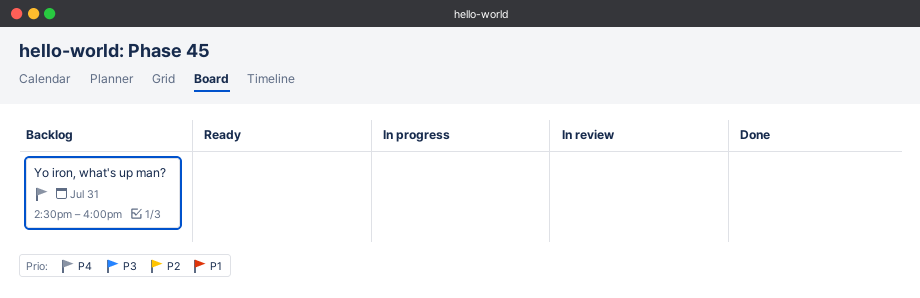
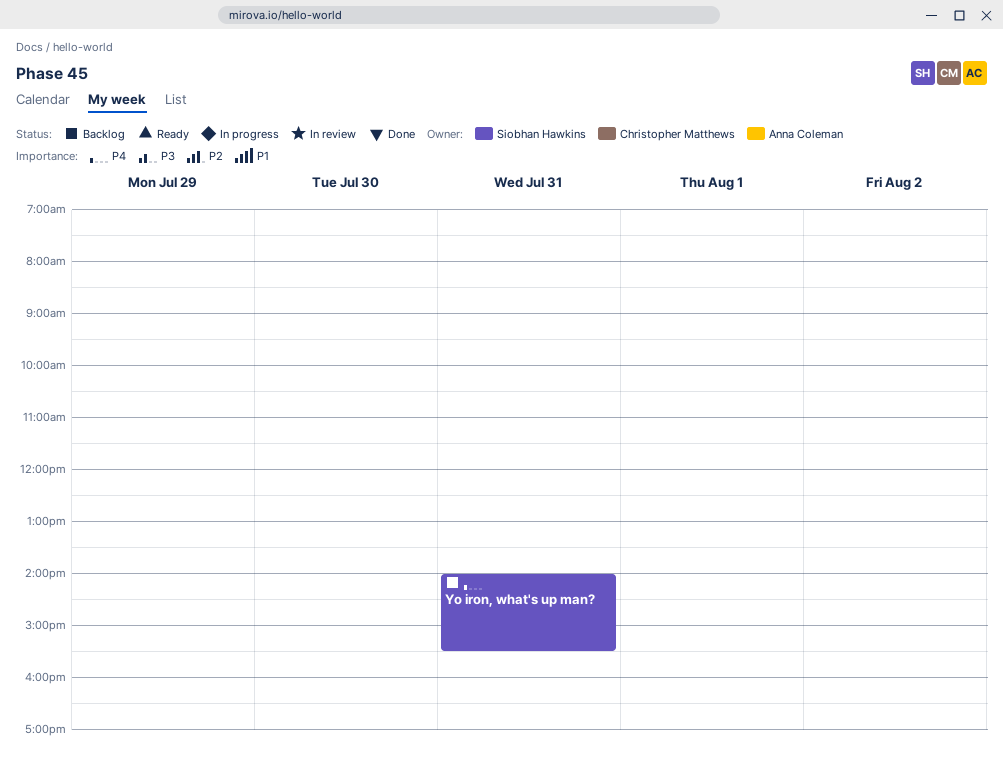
Yo iron, what's up man?, begins: 14:30 -> 14:00
Yo iron, what's up man?, ends: 16:00 -> 15:30

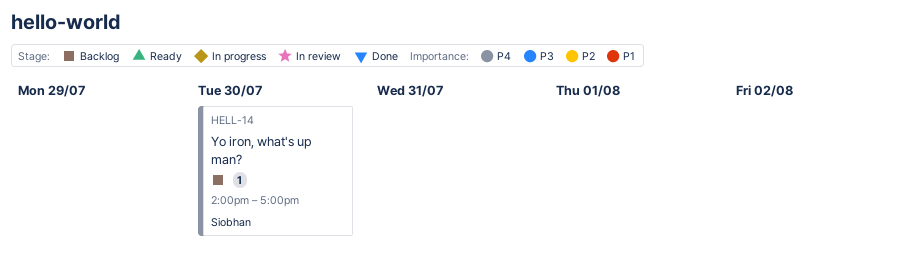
Yo iron, what's up man?, day: Jul 31 -> Jul 30
Yo iron, what's up man?, ends: 15:30 -> 17:00

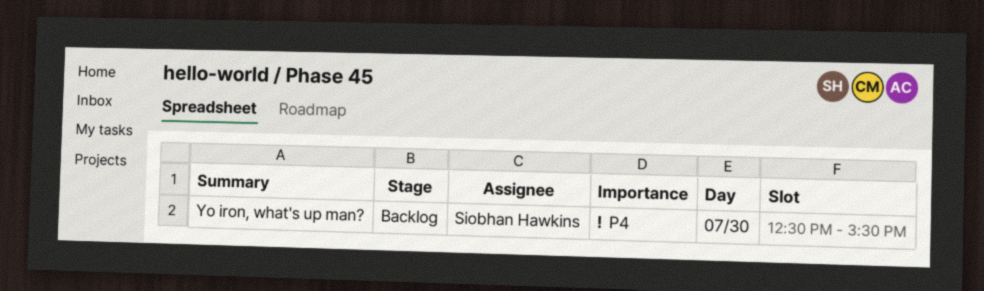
Yo iron, what's up man?, begins: 14:00 -> 12:30
Yo iron, what's up man?, ends: 17:00 -> 15:30

